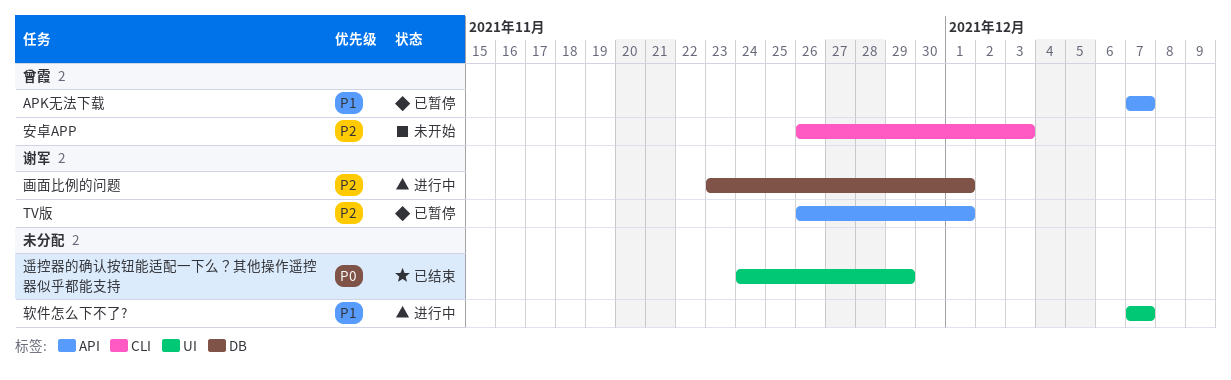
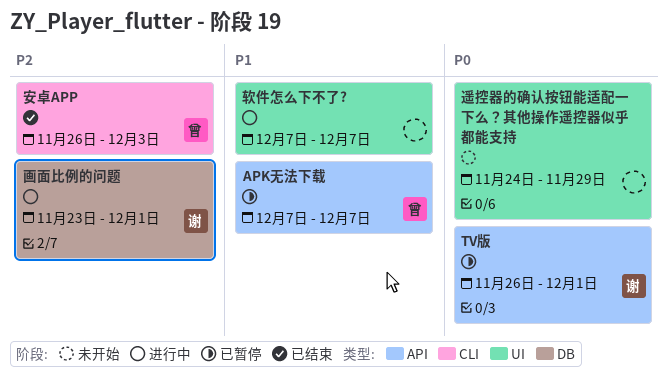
TV版, priority: P2 -> P0
安卓APP, status: 未开始 -> 已结束
遥控器的确认按钮能适配一下么？其他操作遥控器似乎都能支持, status: 已结束 -> 未开始

